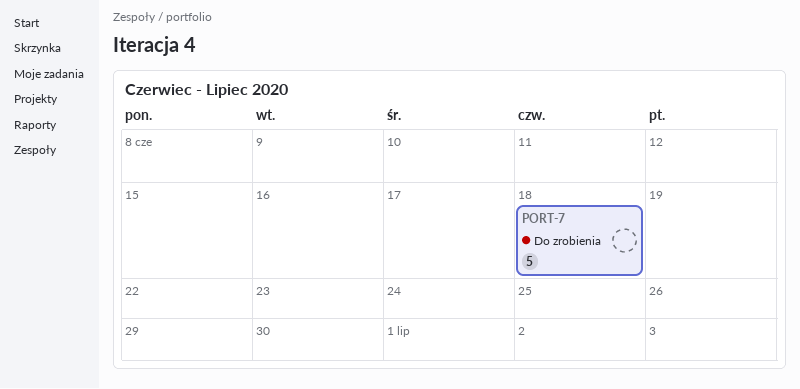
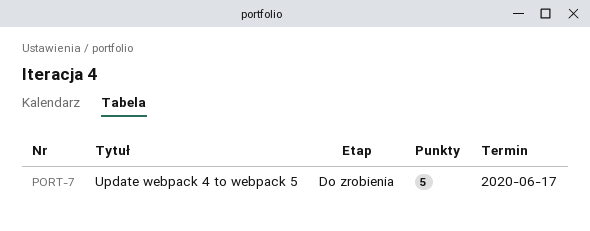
PORT-7, due: Jun 18 -> Jun 17

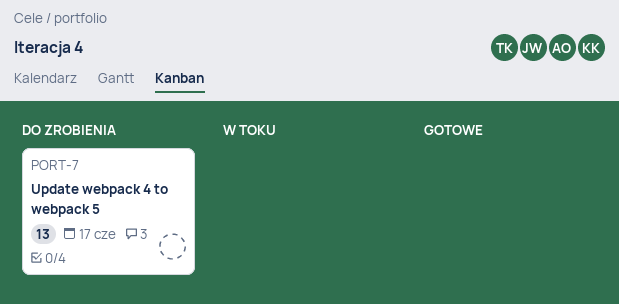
PORT-7, estimate: 5 -> 13

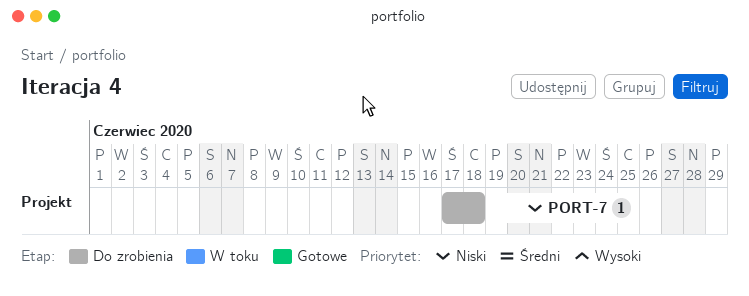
PORT-7, estimate: 13 -> 1
PORT-7, due: Jun 17 -> Jun 18

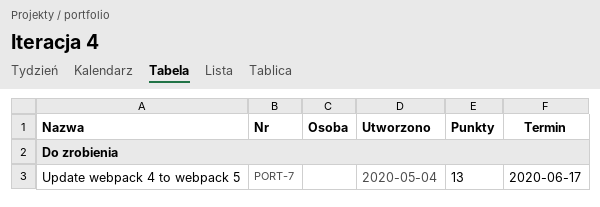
PORT-7, estimate: 1 -> 13
PORT-7, due: Jun 18 -> Jun 17

